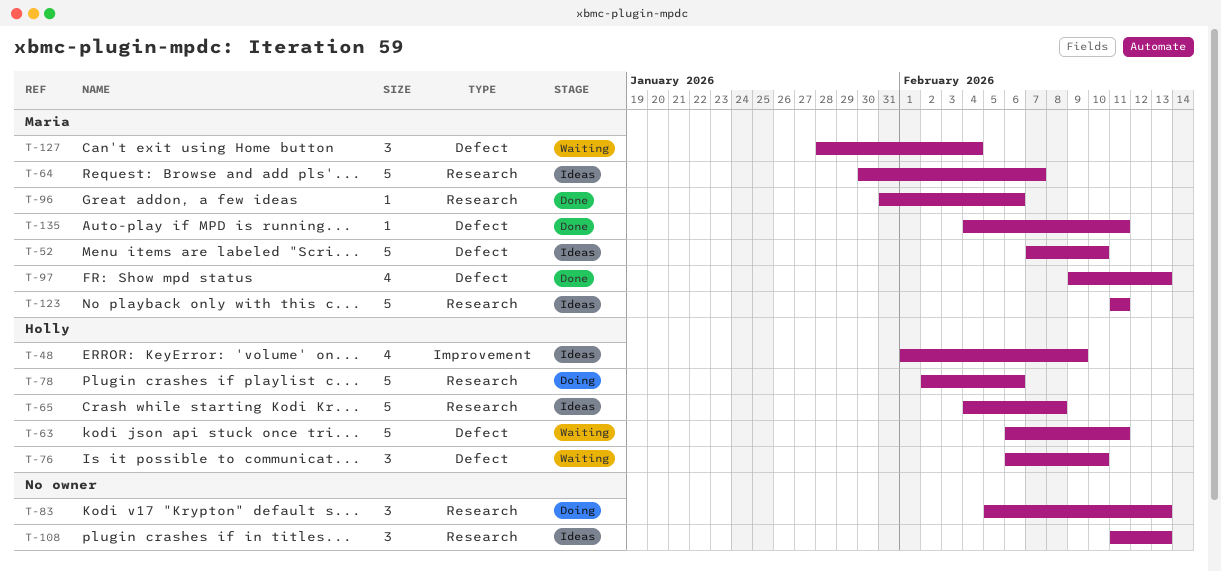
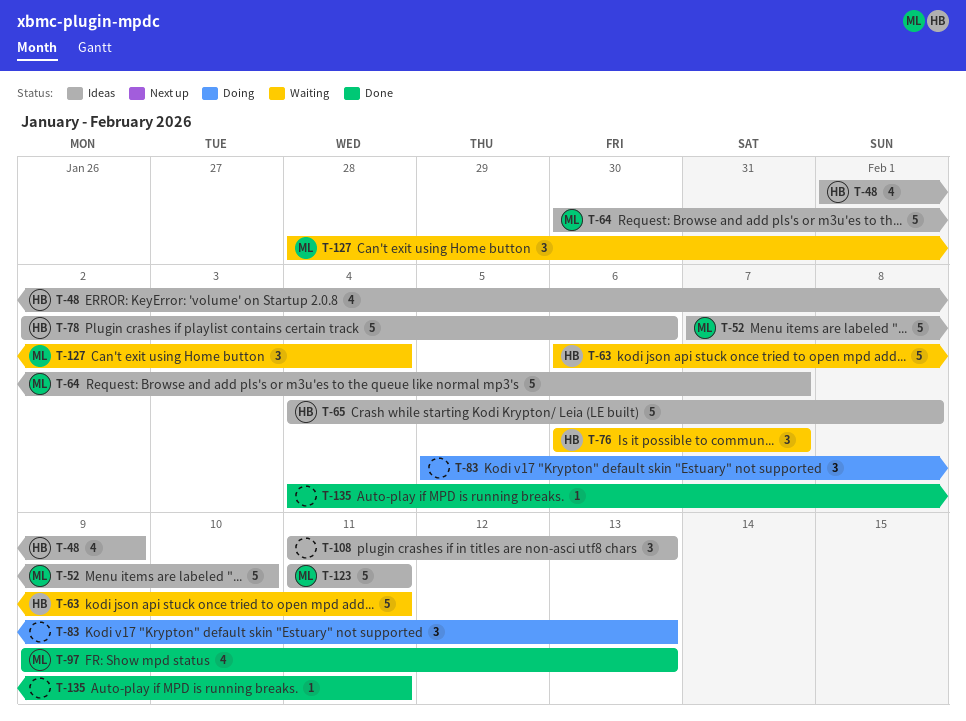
T-76, due: Feb 10 -> Feb 7
T-78, status: Doing -> Ideas
T-96: present -> none
T-135, owner: Maria -> none

